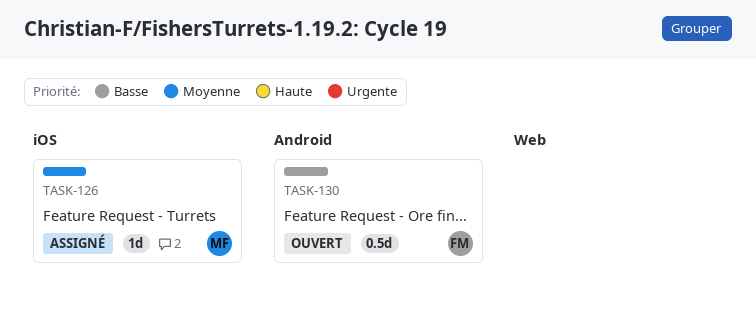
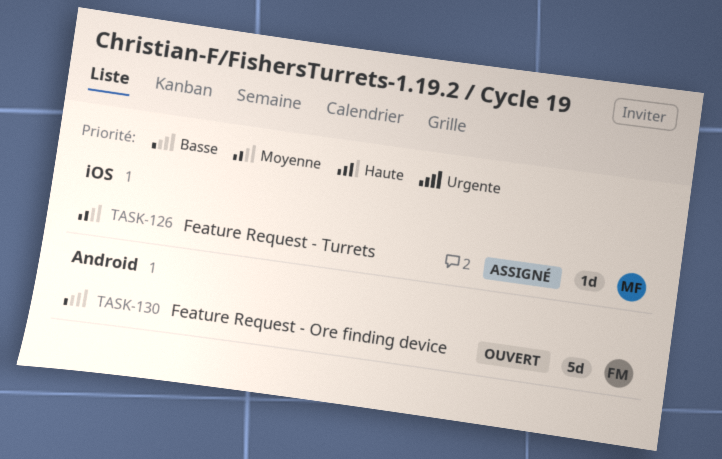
TASK-130, estimate: 0.5d -> 5d

